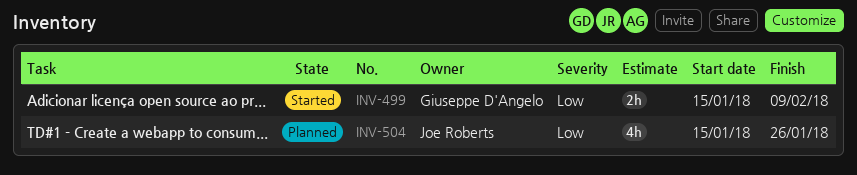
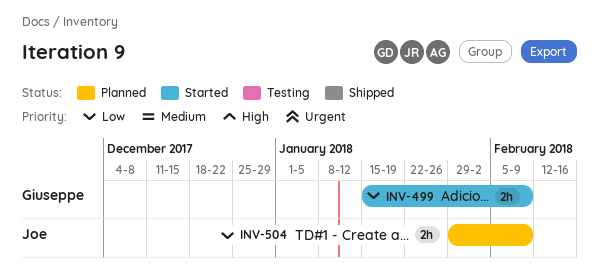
INV-504, estimate: 4h -> 2h
INV-504, start: Jan 15 -> Jan 29
INV-504, due: Jan 26 -> Feb 9

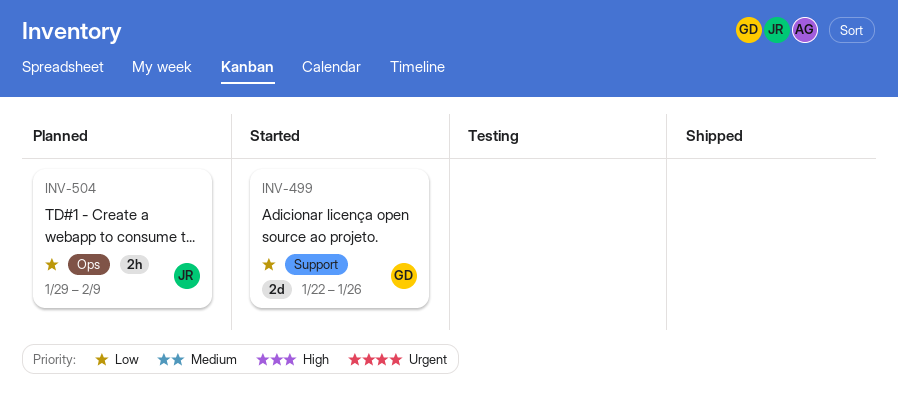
INV-499, estimate: 2h -> 2d
INV-499, start: Jan 15 -> Jan 22
INV-499, due: Feb 9 -> Jan 26

